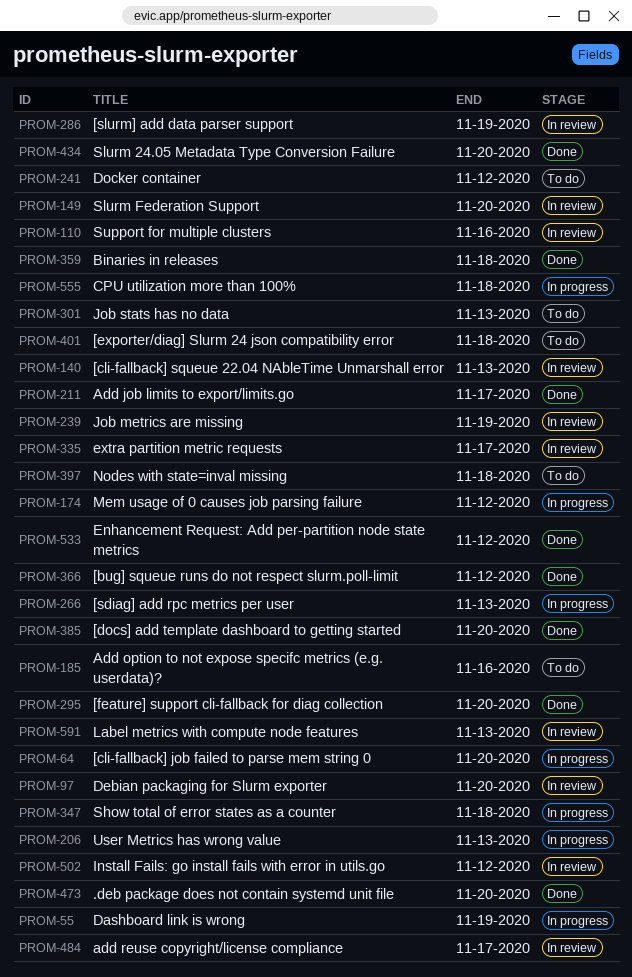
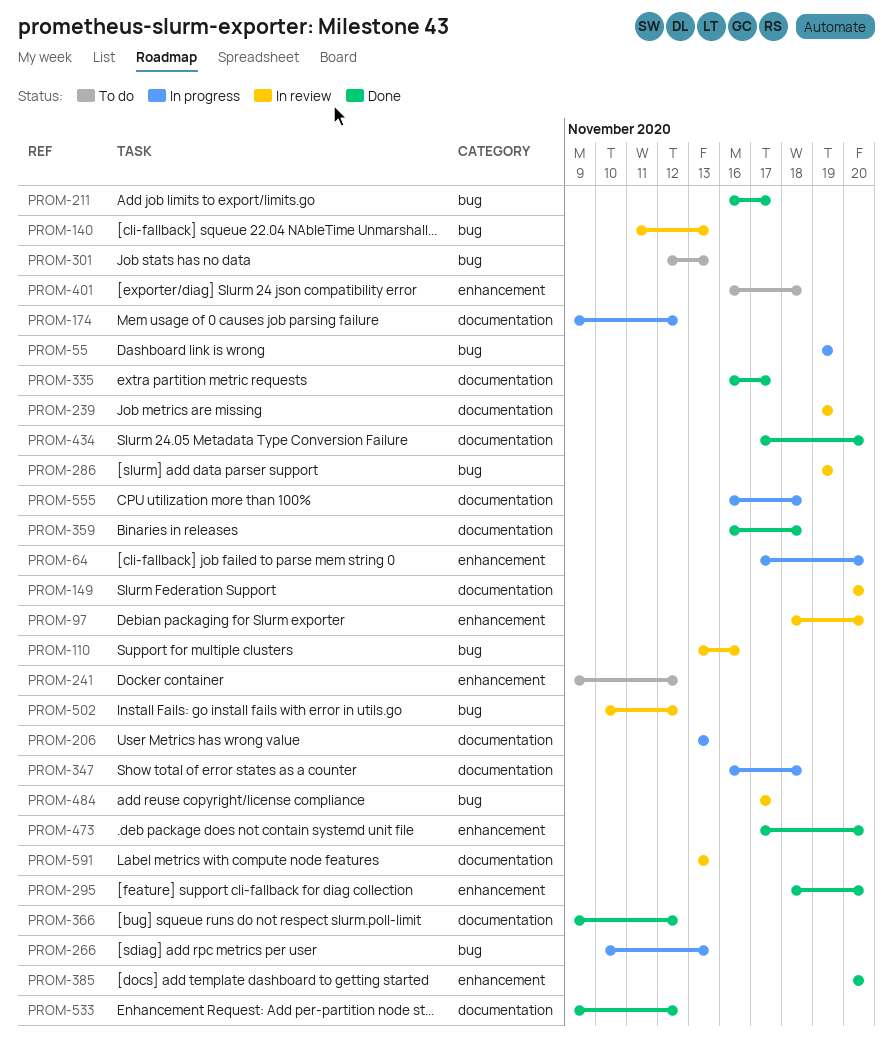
PROM-185: present -> none
PROM-335, status: In review -> Done
PROM-397: present -> none

